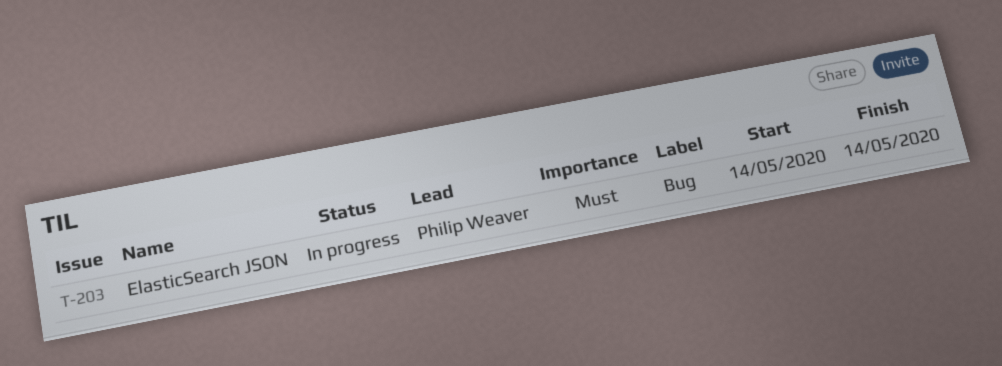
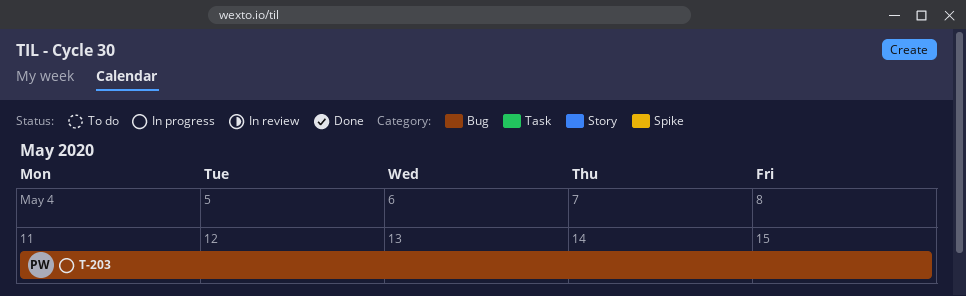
T-203, start: May 14 -> May 11
T-203, due: May 14 -> May 15

